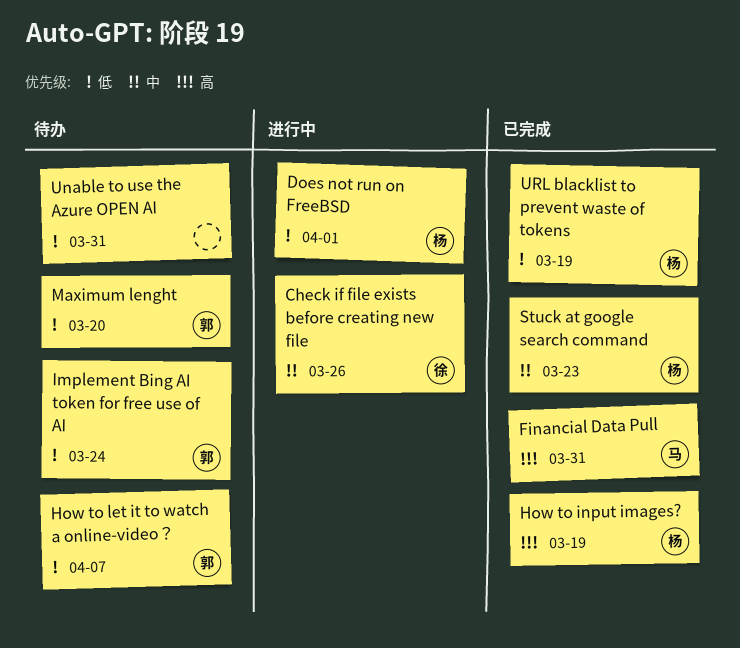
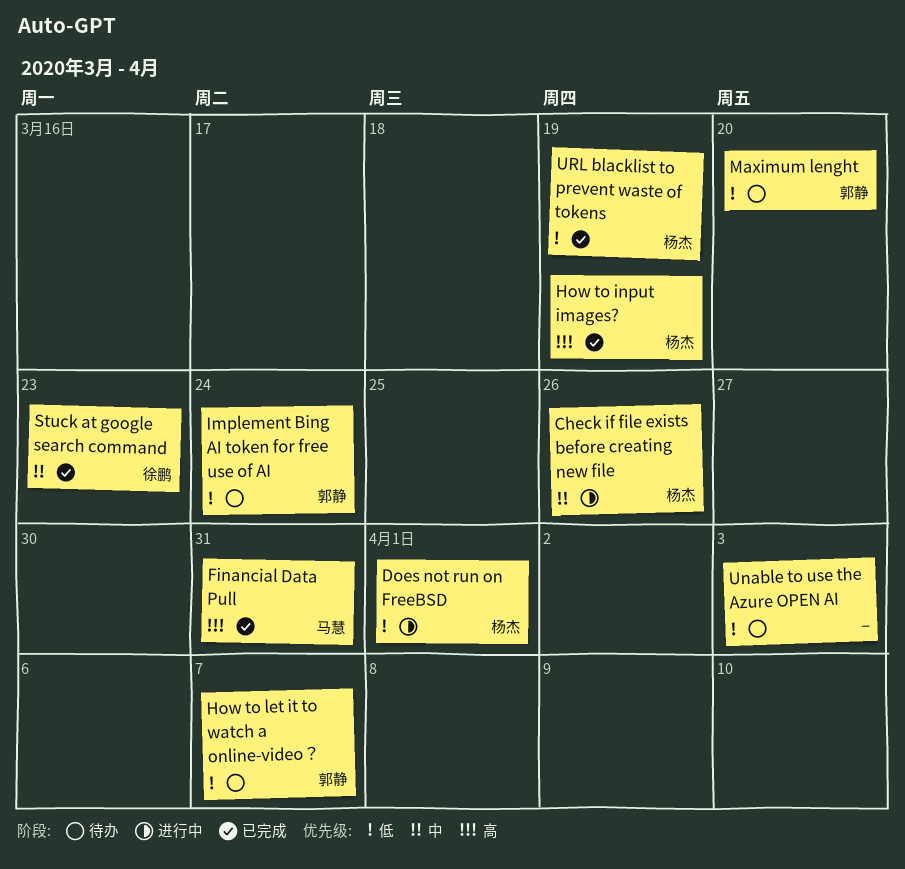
Check if file exists before creating new file, owner: 徐鹏 -> 杨杰
Stuck at google search command, owner: 杨杰 -> 徐鹏
Unable to use the Azure OPEN AI, due: Mar 31 -> Apr 3

